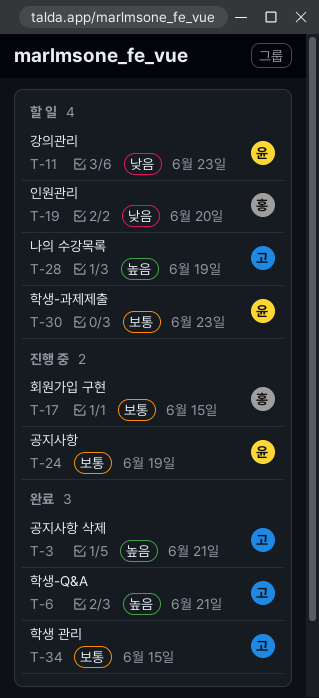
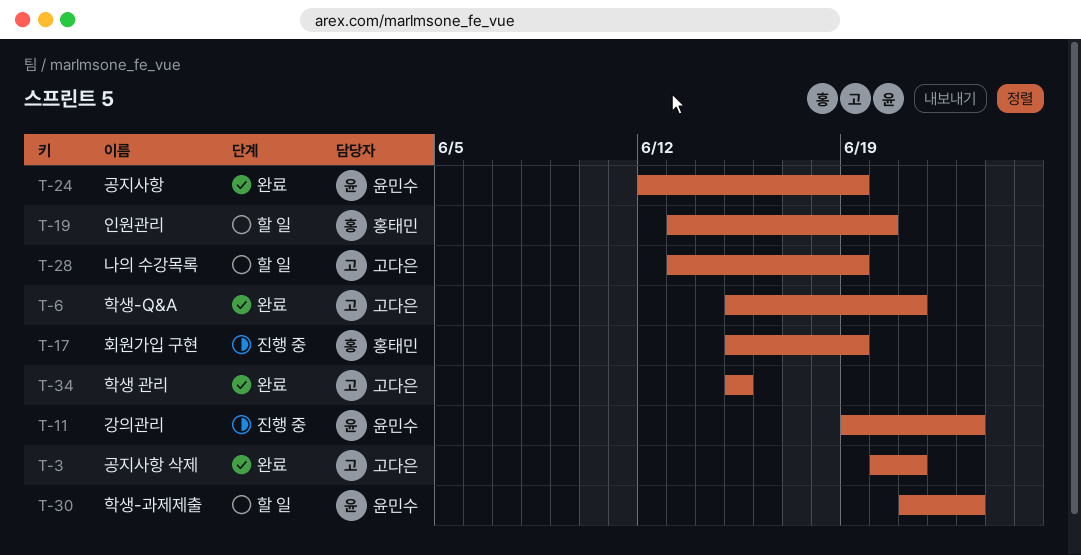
T-11, status: 할 일 -> 진행 중
T-17, due: Jun 15 -> Jun 19
T-24, status: 진행 중 -> 완료

